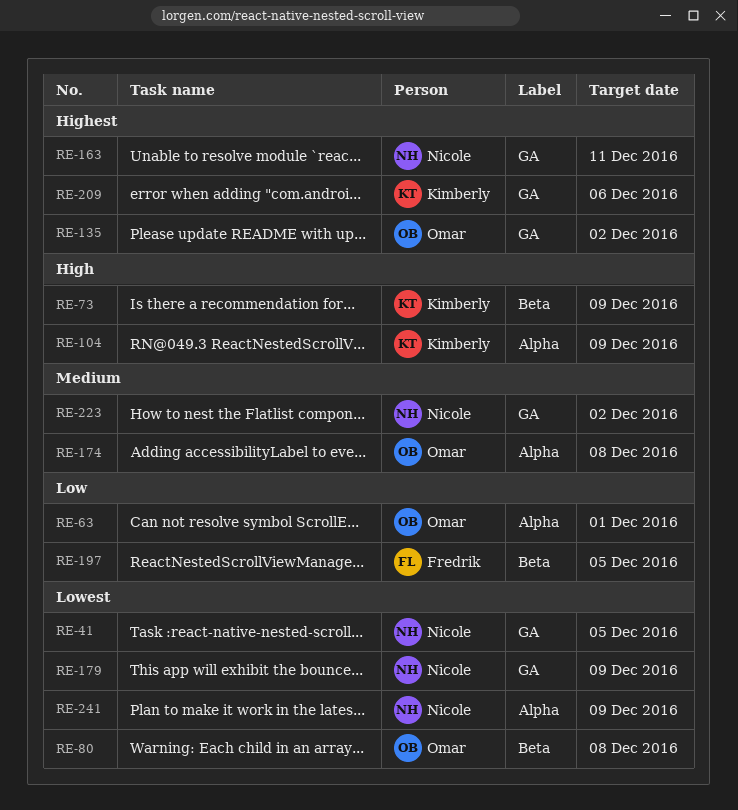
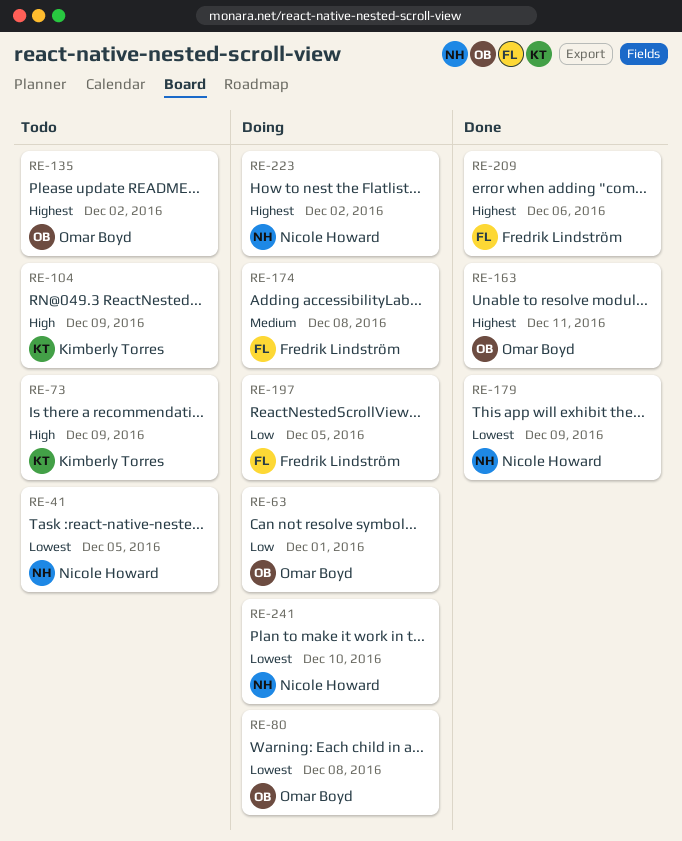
RE-163, owner: Nicole Howard -> Omar Boyd
RE-174, owner: Omar Boyd -> Fredrik Lindström
RE-209, owner: Kimberly Torres -> Fredrik Lindström
RE-223, priority: Medium -> Highest
RE-241, due: Dec 9 -> Dec 10

